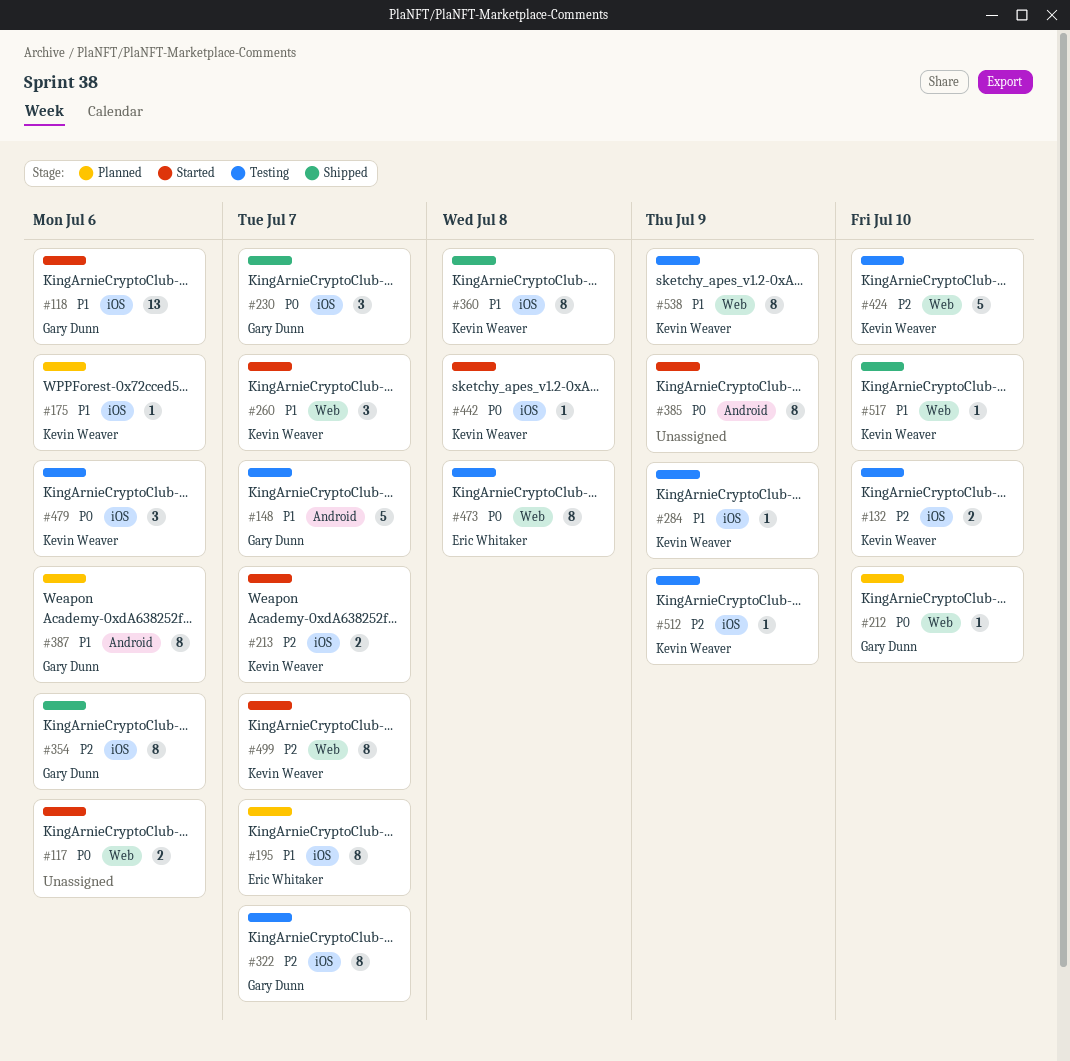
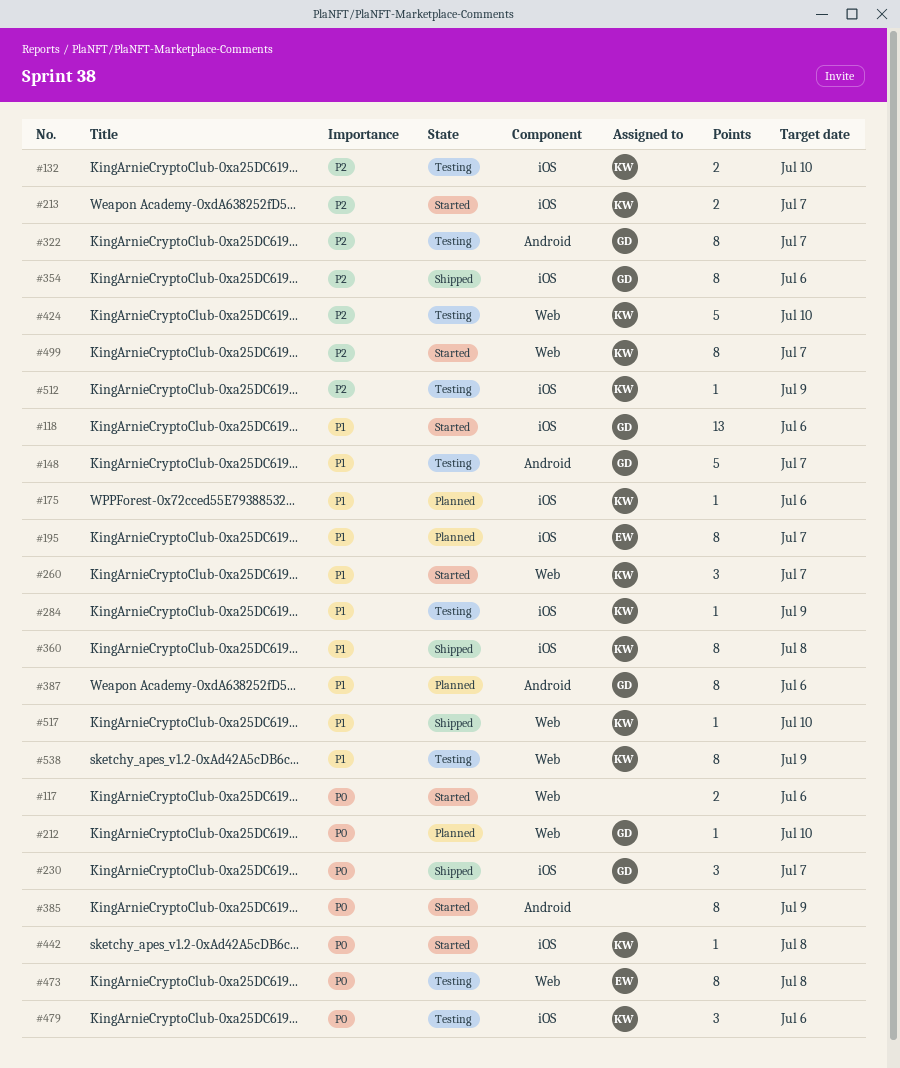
#322, label: iOS -> Android

